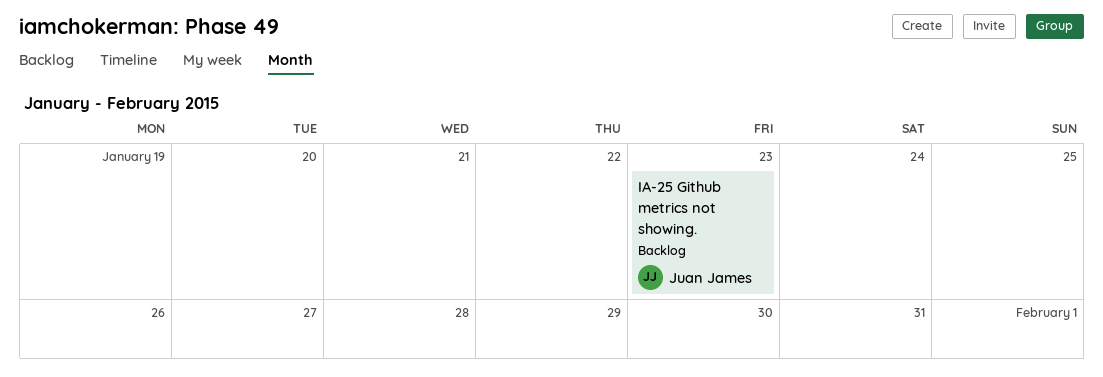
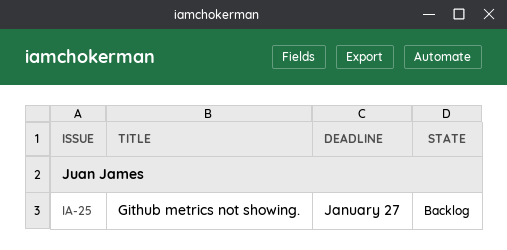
IA-25, due: Jan 23 -> Jan 27

